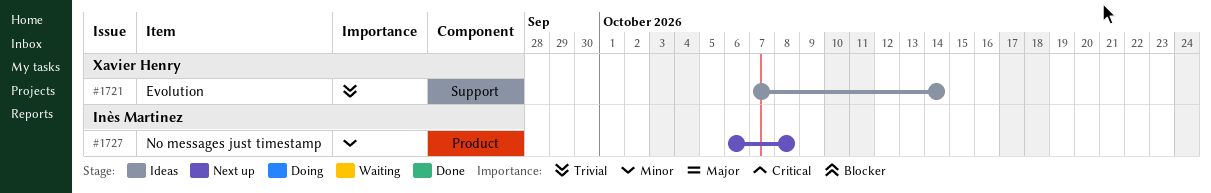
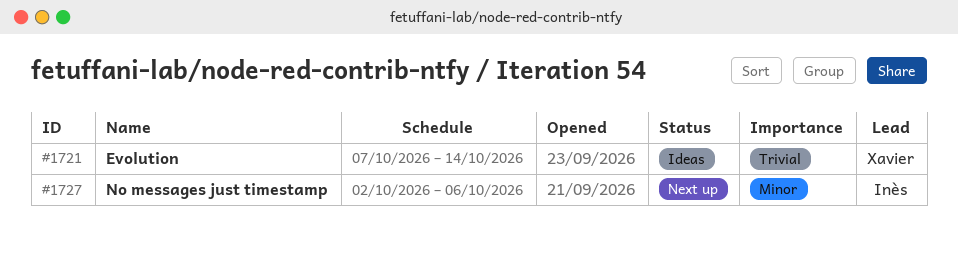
#1727, start: Oct 6 -> Oct 2
#1727, due: Oct 8 -> Oct 6

